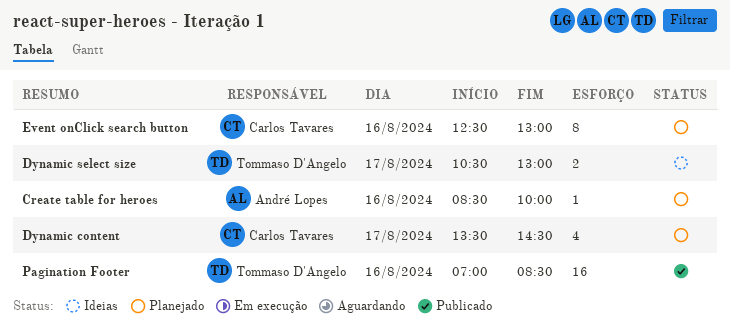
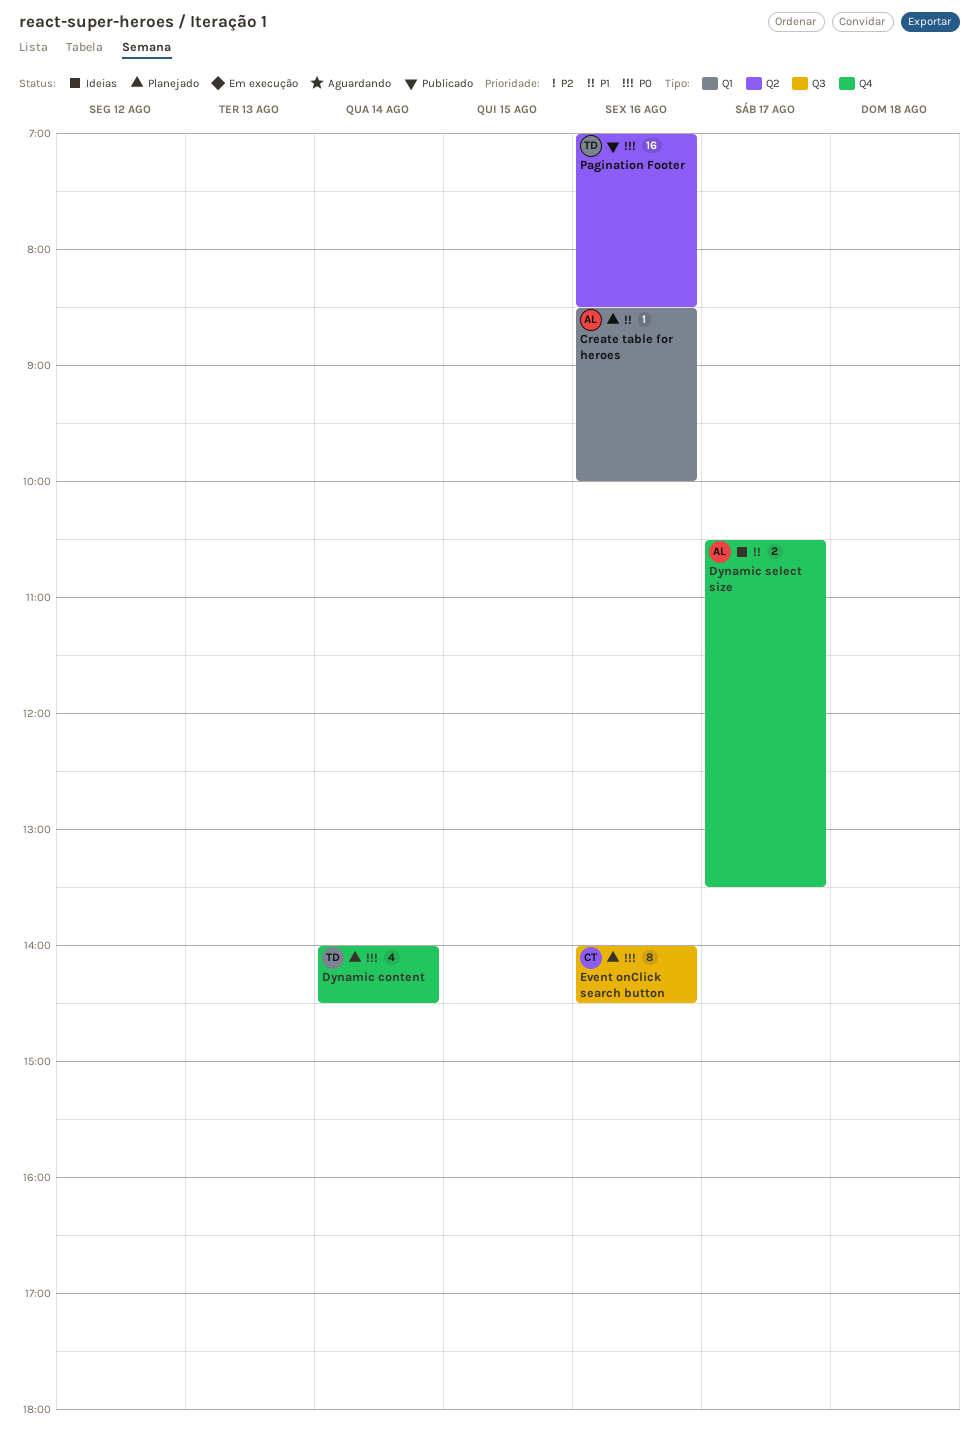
Dynamic content, owner: Carlos Tavares -> Tommaso D'Angelo
Dynamic content, day: Aug 17 -> Aug 14
Dynamic content, begins: 13:30 -> 14:00
Dynamic select size, owner: Tommaso D'Angelo -> André Lopes
Dynamic select size, ends: 13:00 -> 13:30
Event onClick search button, begins: 12:30 -> 14:00
Event onClick search button, ends: 13:00 -> 14:30

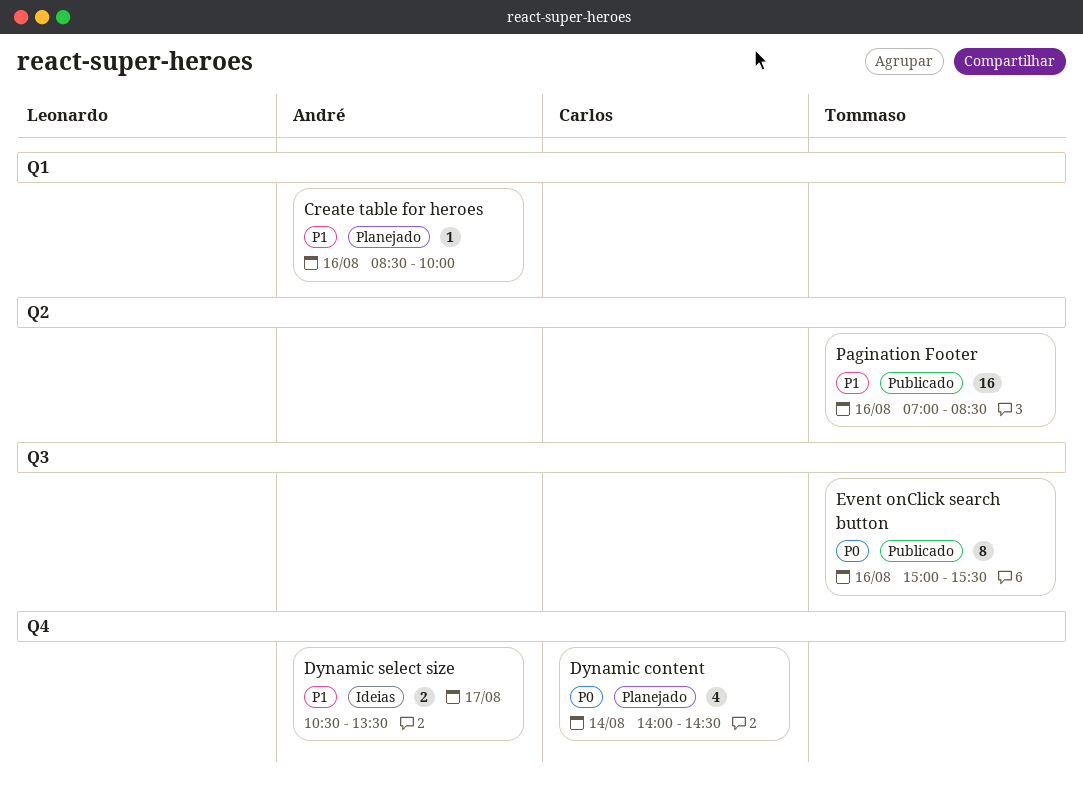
Dynamic content, owner: Tommaso -> Carlos
Event onClick search button, status: Planejado -> Publicado
Event onClick search button, owner: Carlos -> Tommaso
Event onClick search button, begins: 14:00 -> 15:00
Event onClick search button, ends: 14:30 -> 15:30
Pagination Footer, priority: P0 -> P1

